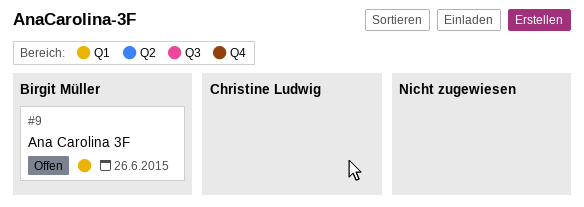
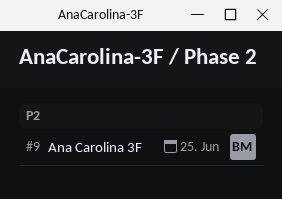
#9, due: Jun 26 -> Jun 25

